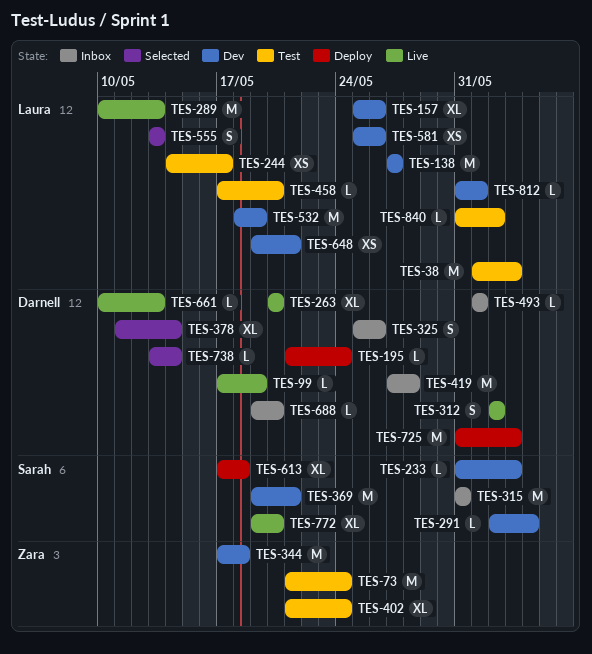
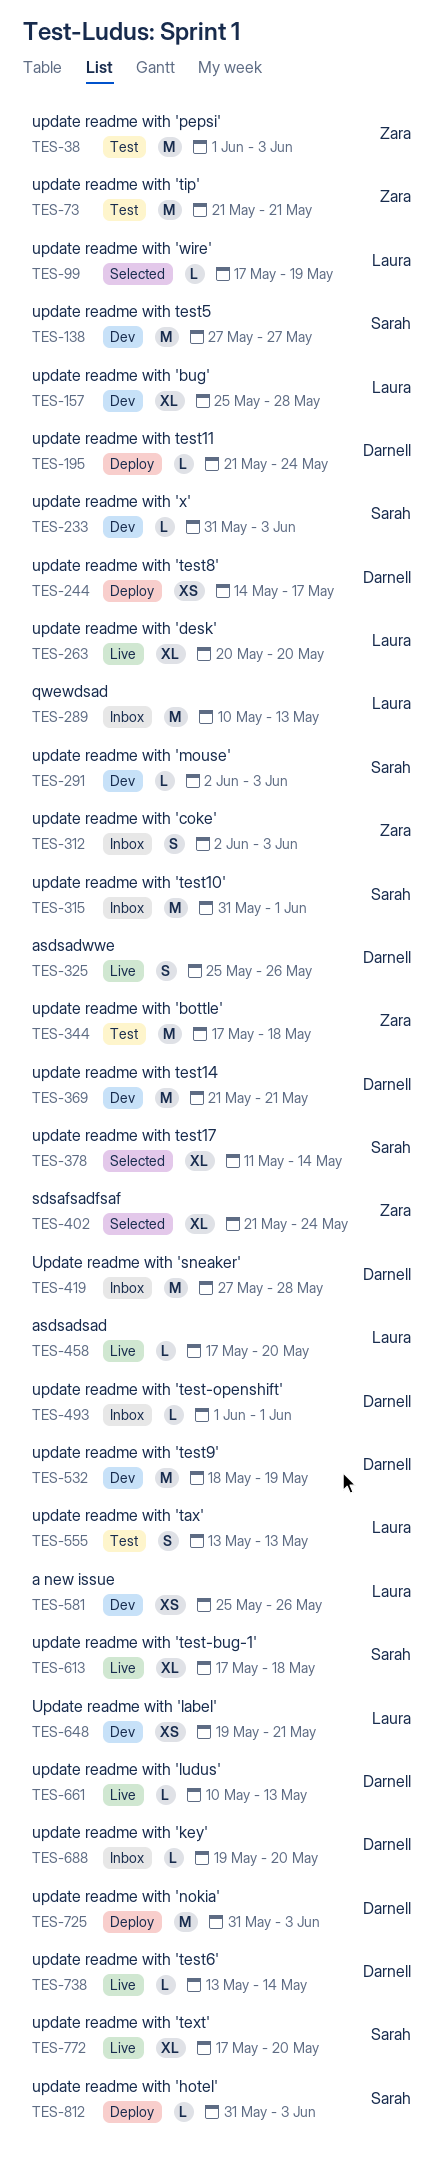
TES-38, owner: Laura -> Zara
TES-73, due: May 24 -> May 21
TES-99, status: Live -> Selected
TES-99, owner: Darnell -> Laura
TES-138, owner: Laura -> Sarah
TES-157, due: May 26 -> May 28
TES-244, status: Test -> Deploy
TES-244, owner: Laura -> Darnell
TES-263, owner: Darnell -> Laura
TES-289, status: Live -> Inbox
TES-291, due: Jun 4 -> Jun 3
TES-312, status: Live -> Inbox
TES-312, owner: Darnell -> Zara
TES-312, due: Jun 2 -> Jun 3
TES-315, due: May 31 -> Jun 1
TES-325, status: Inbox -> Live
TES-344, status: Dev -> Test
TES-369, owner: Sarah -> Darnell
TES-369, start: May 19 -> May 21
TES-378, owner: Darnell -> Sarah
TES-402, status: Test -> Selected
TES-458, status: Test -> Live
TES-532, owner: Laura -> Darnell
TES-555, status: Selected -> Test
TES-613, status: Deploy -> Live
TES-738, status: Selected -> Live
TES-772, start: May 19 -> May 17
TES-812, status: Dev -> Deploy
TES-812, owner: Laura -> Sarah
TES-812, due: Jun 1 -> Jun 3
TES-840: present -> none

